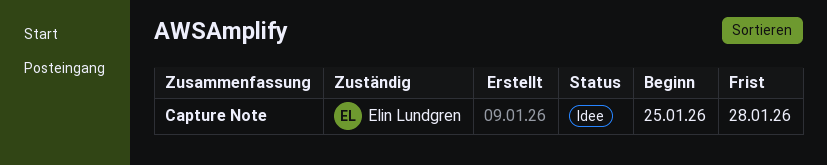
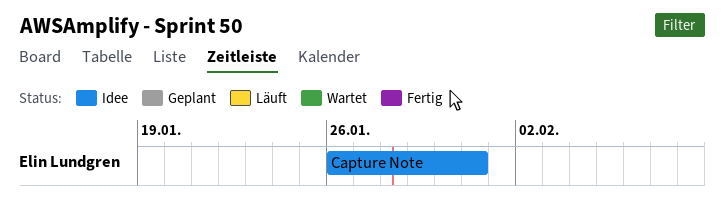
Capture Note, start: Jan 25 -> Jan 26
Capture Note, due: Jan 28 -> Jan 31

